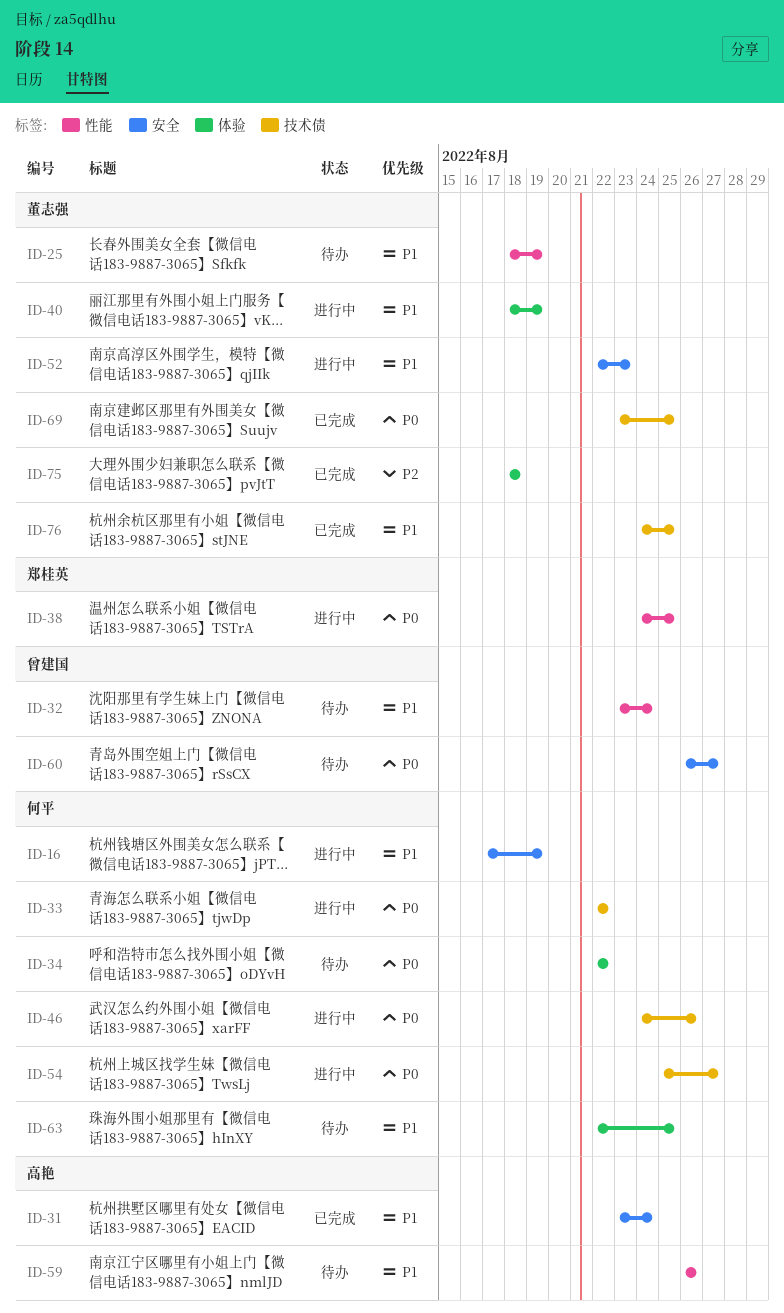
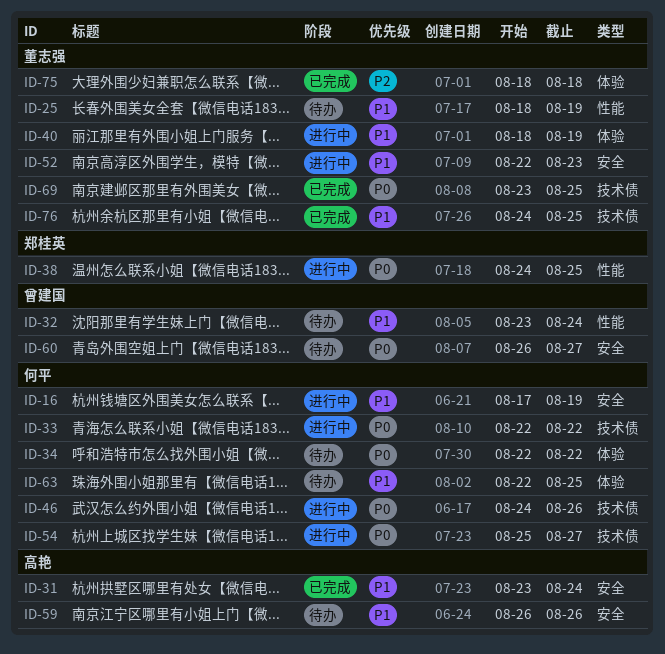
ID-59, label: 性能 -> 安全

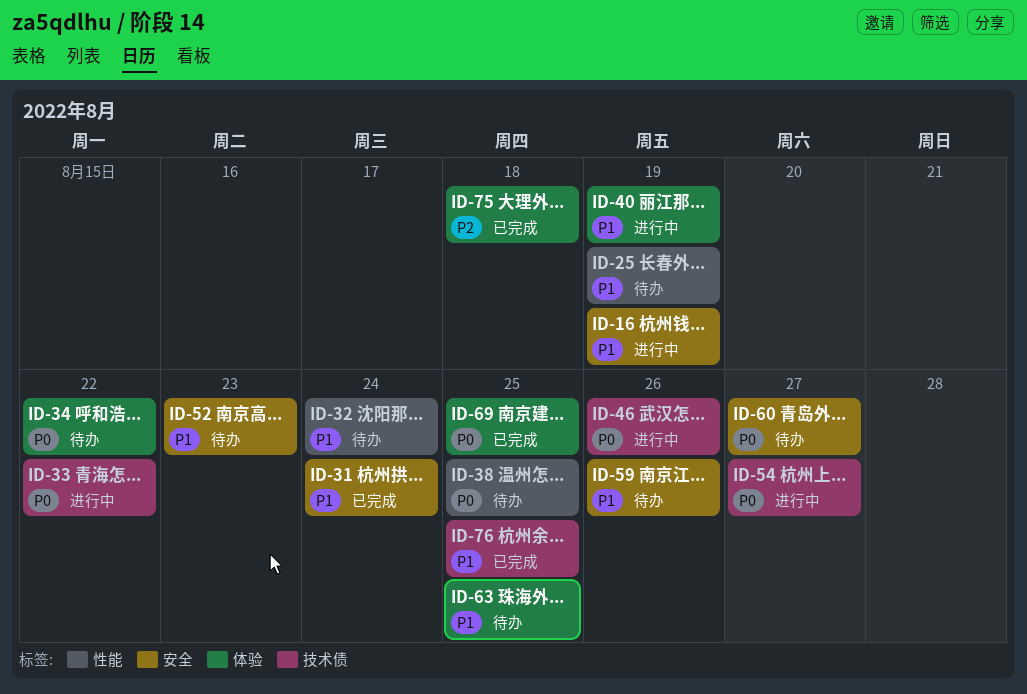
ID-38, status: 进行中 -> 待办
ID-52, status: 进行中 -> 待办
ID-69, label: 技术债 -> 体验

